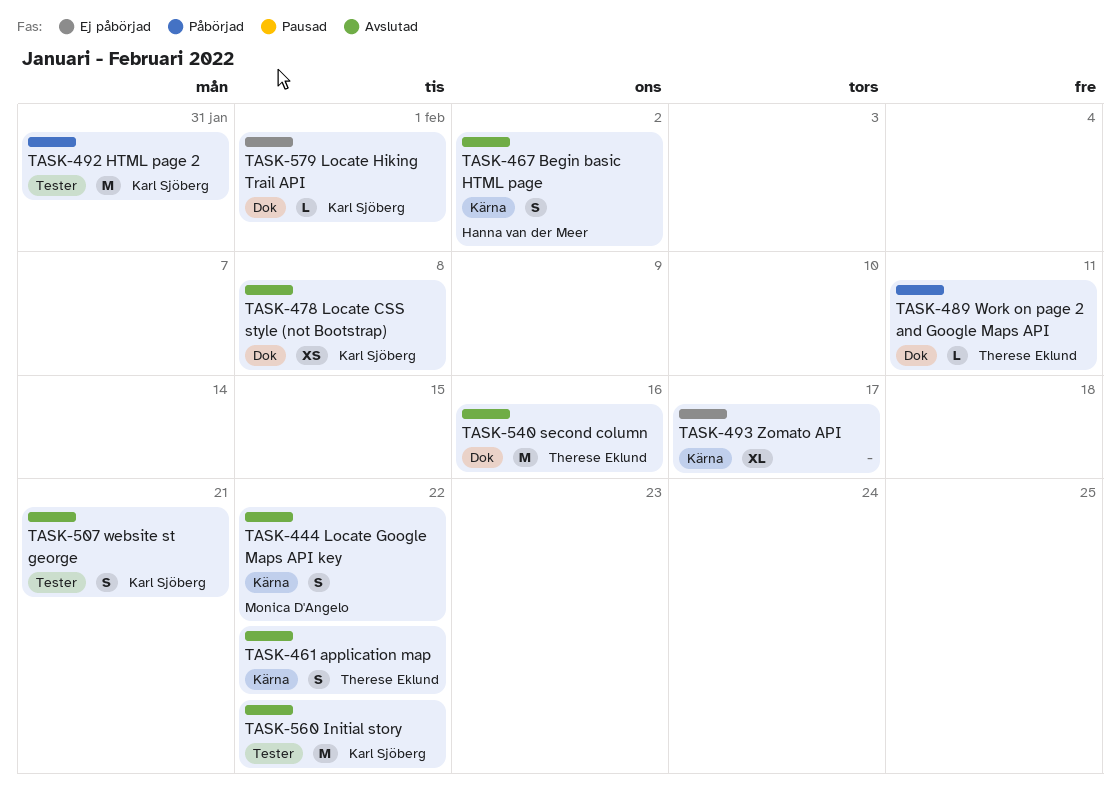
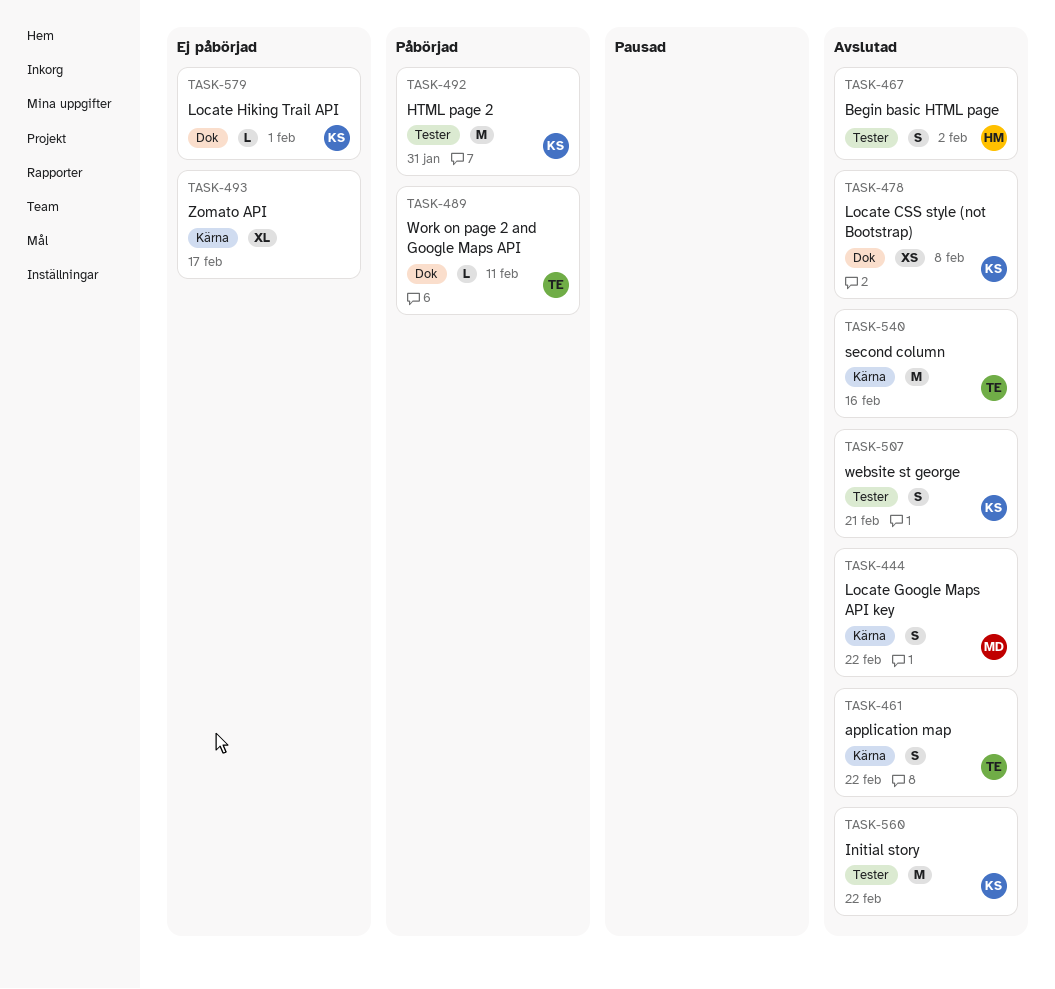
TASK-467, label: Kärna -> Tester
TASK-540, label: Dok -> Kärna

